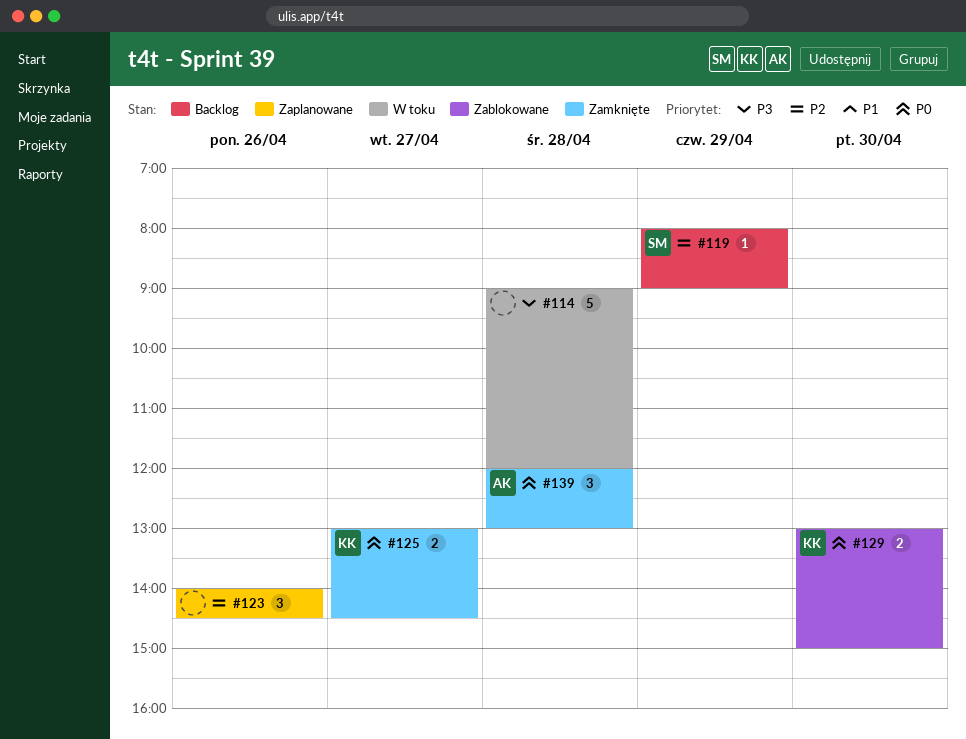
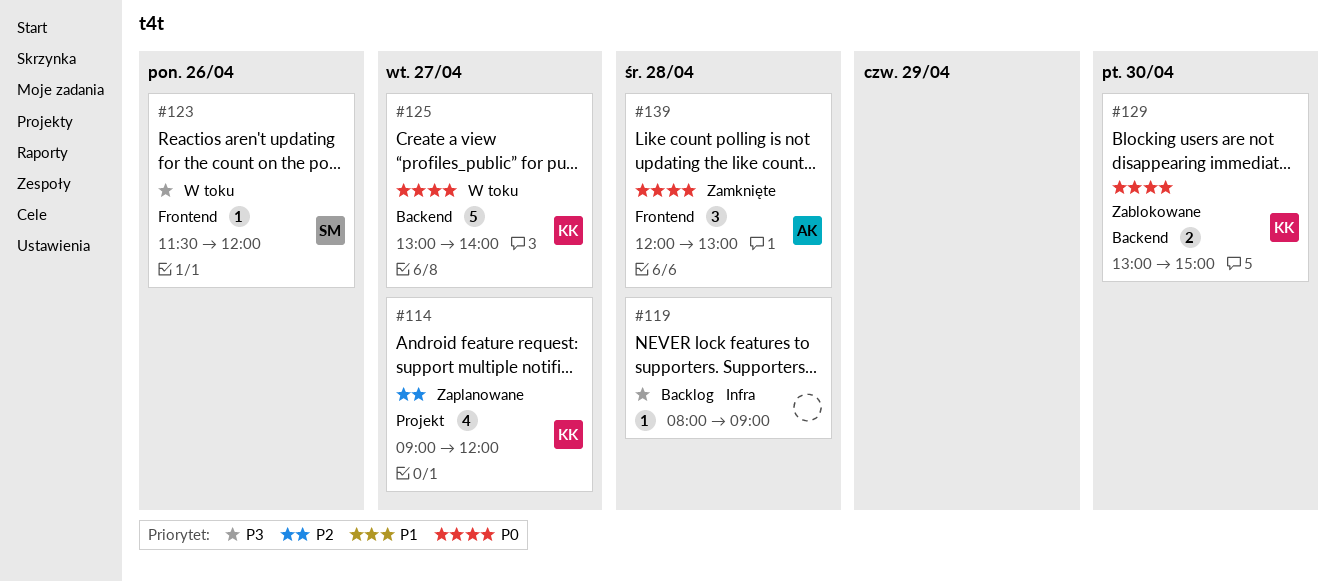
#114, status: W toku -> Zaplanowane
#114, owner: none -> KK
#114, priority: P3 -> P2
#114, estimate: 5 -> 4
#114, day: Apr 28 -> Apr 27
#119, owner: SM -> none
#119, priority: P2 -> P3
#119, day: Apr 29 -> Apr 28
#123, status: Zaplanowane -> W toku
#123, owner: none -> SM
#123, priority: P2 -> P3
#123, estimate: 3 -> 1
#123, begins: 14:00 -> 11:30
#123, ends: 14:30 -> 12:00
#125, status: Zamknięte -> W toku
#125, estimate: 2 -> 5
#125, ends: 14:30 -> 14:00

